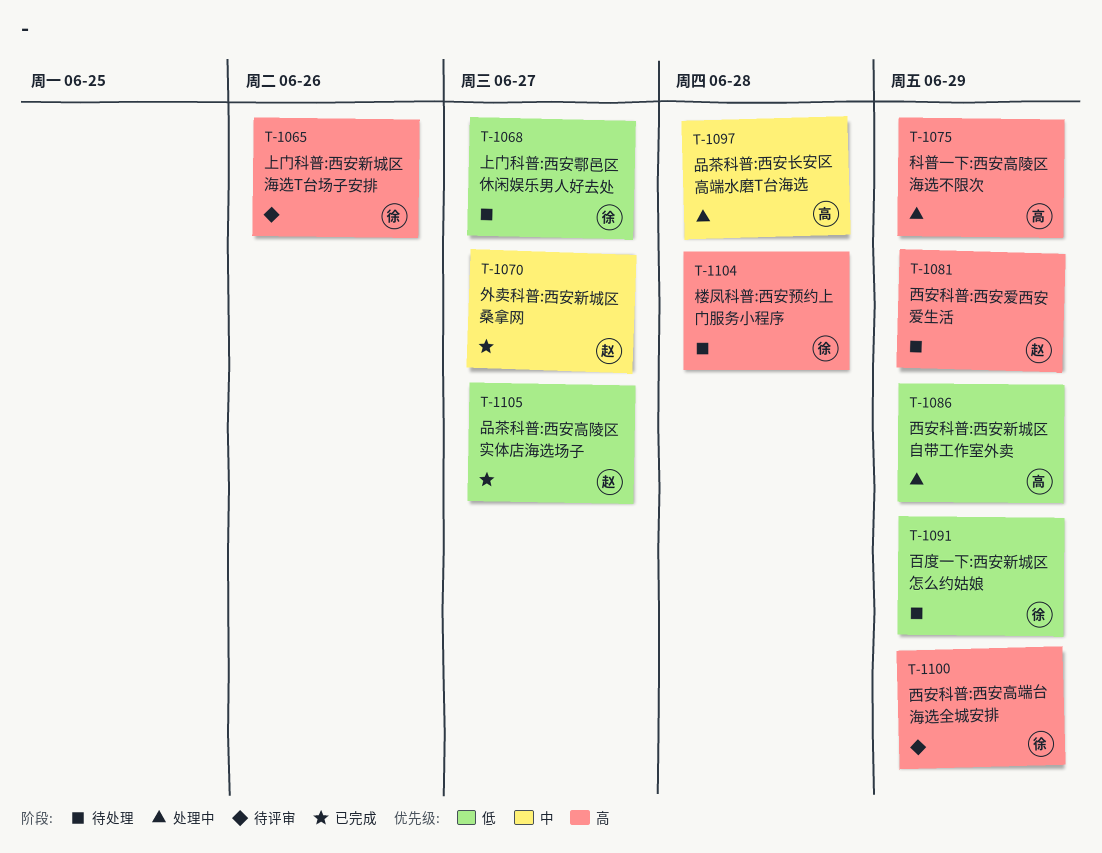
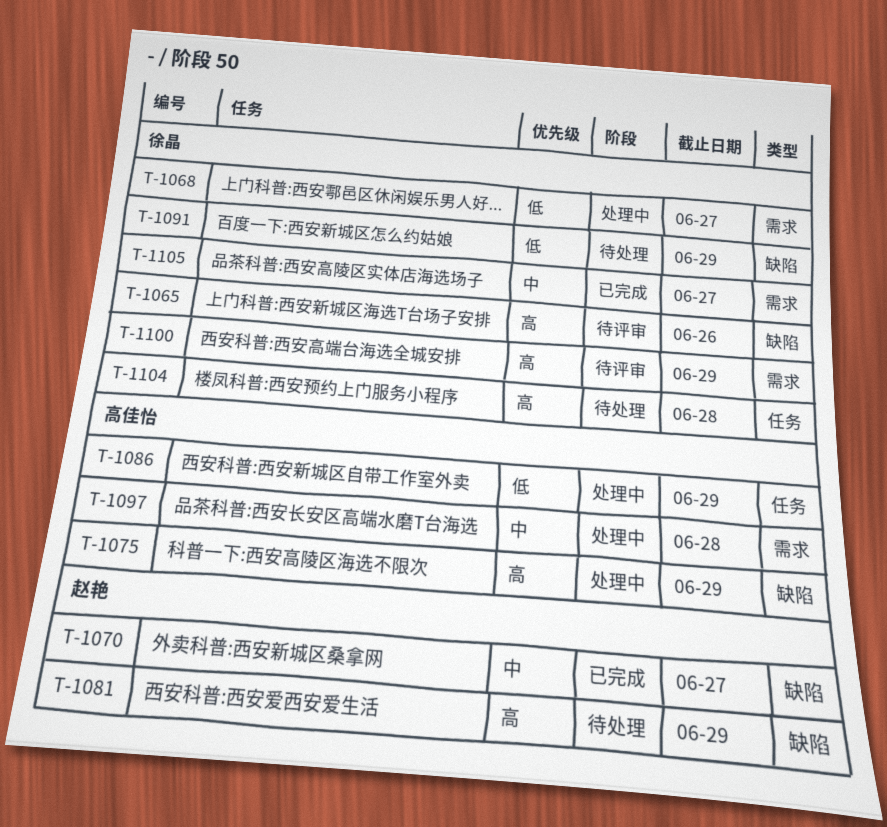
T-1068, status: 待处理 -> 处理中
T-1105, owner: 赵艳 -> 徐晶
T-1105, priority: 低 -> 中

